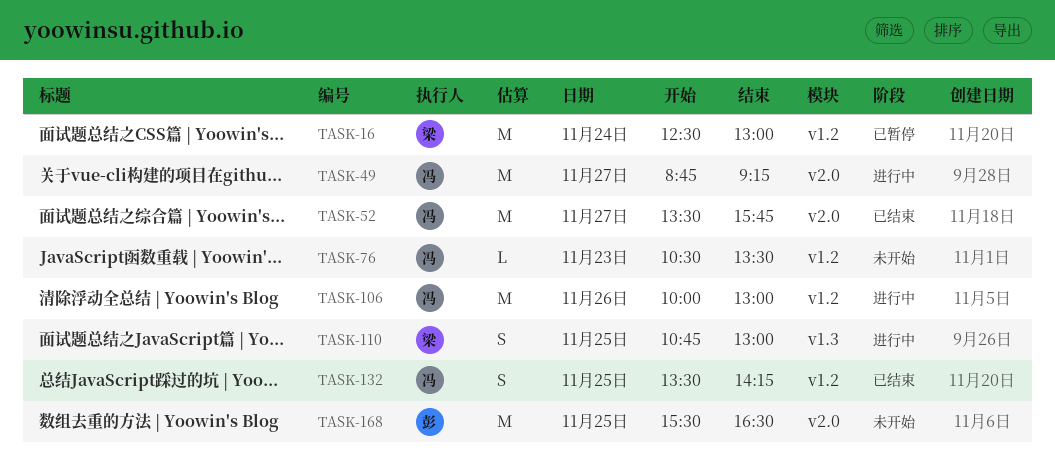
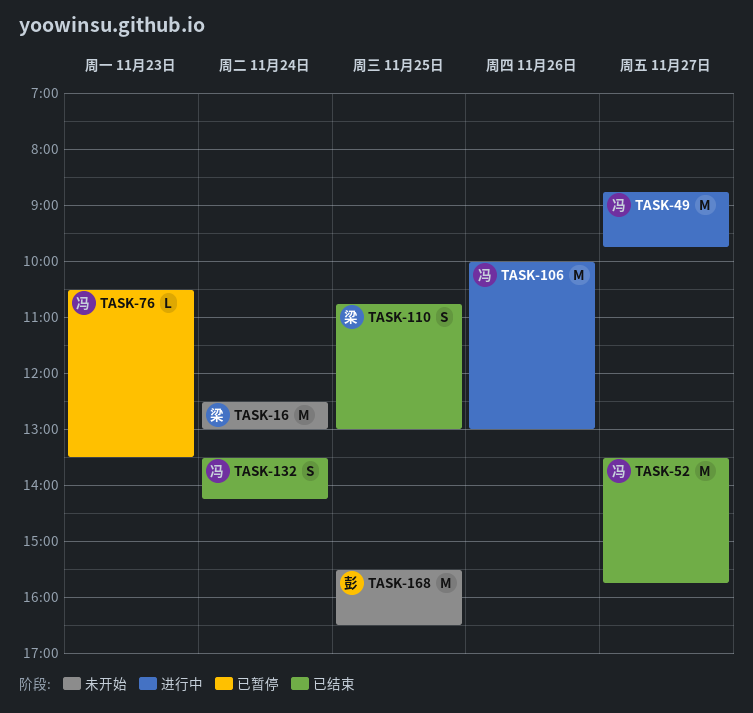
TASK-16, status: 已暂停 -> 未开始
TASK-49, ends: 09:15 -> 09:45
TASK-76, status: 未开始 -> 已暂停
TASK-110, status: 进行中 -> 已结束
TASK-132, day: Nov 25 -> Nov 24

